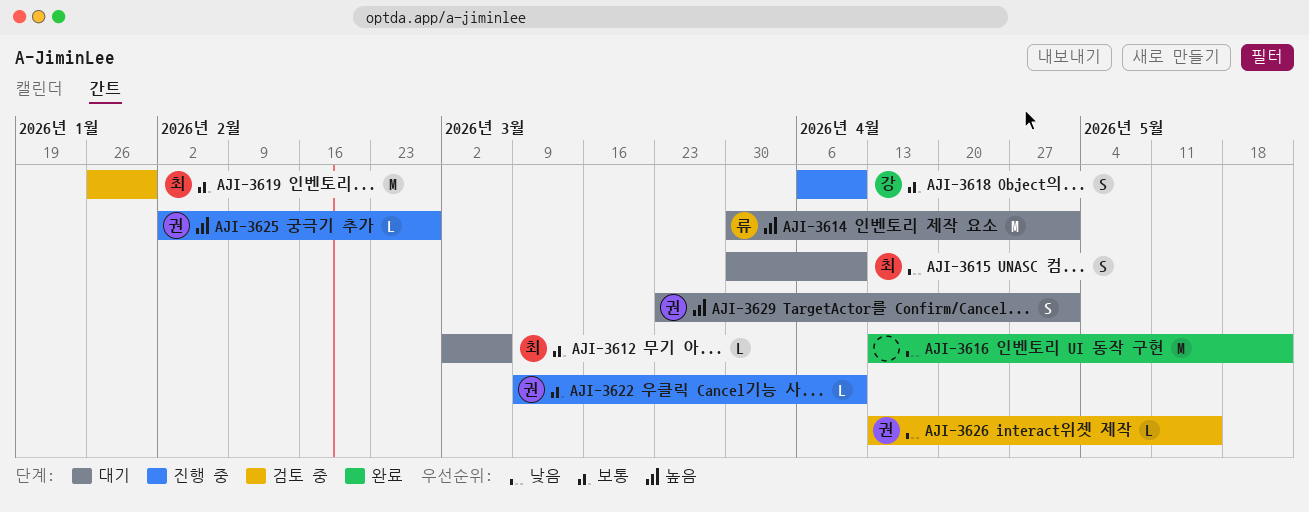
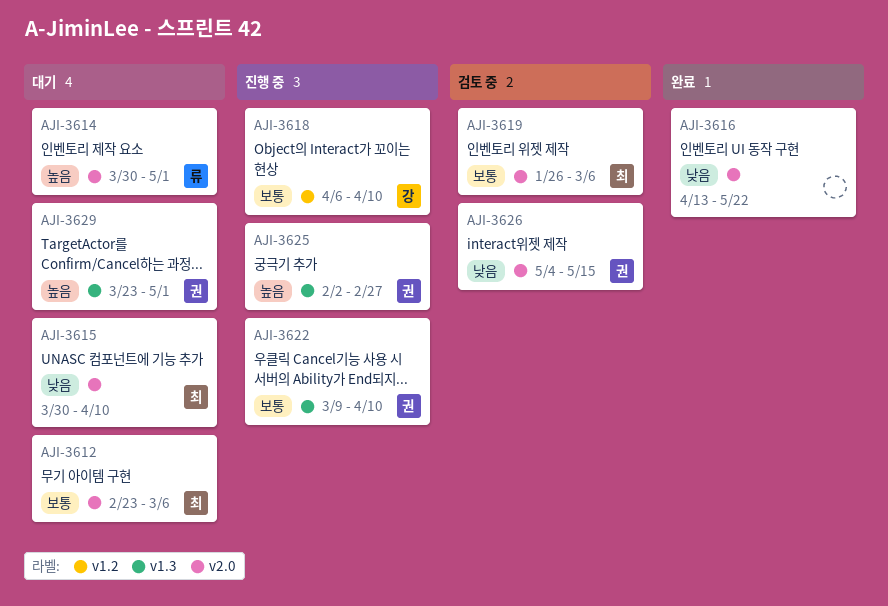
AJI-3612, start: Mar 2 -> Feb 23
AJI-3619, due: Jan 30 -> Mar 6
AJI-3626, start: Apr 13 -> May 4

